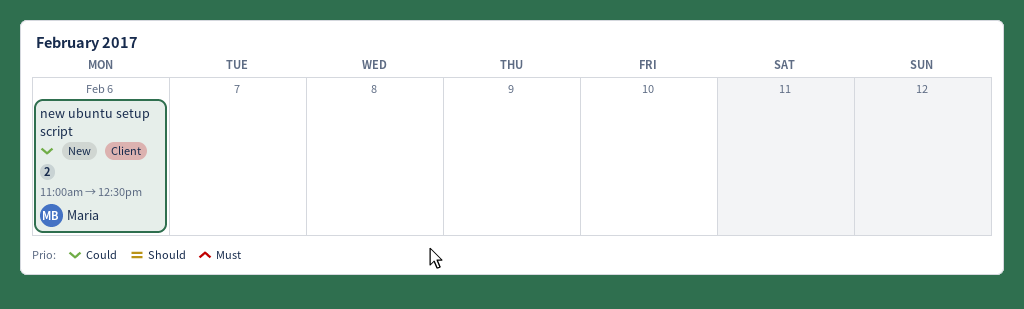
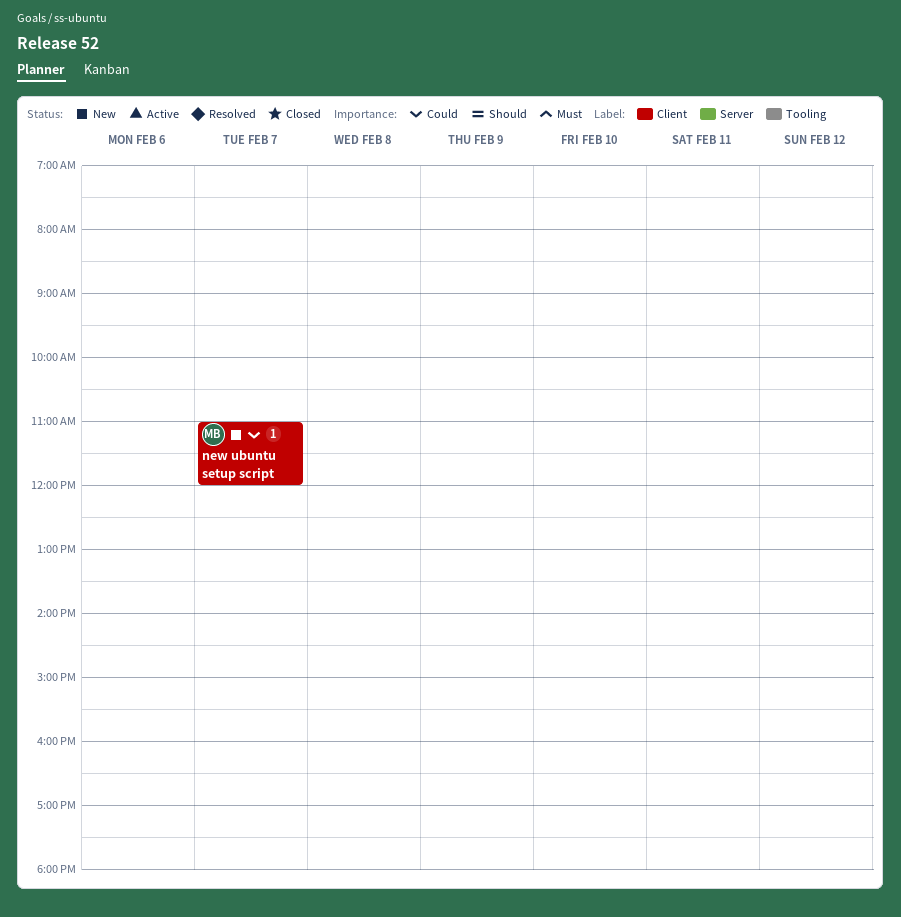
new ubuntu setup script, estimate: 2 -> 1
new ubuntu setup script, day: Feb 6 -> Feb 7
new ubuntu setup script, ends: 12:30 -> 12:00

